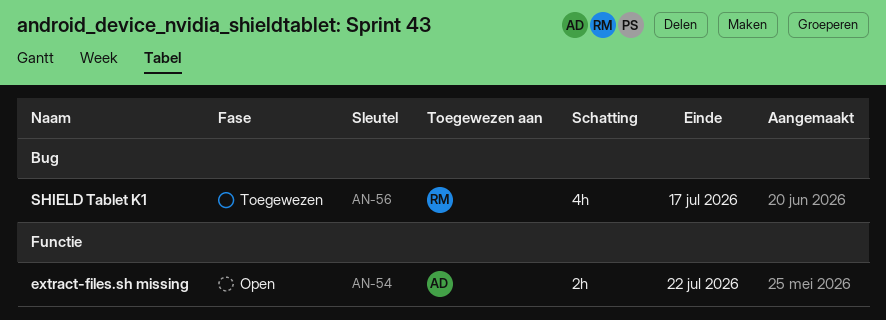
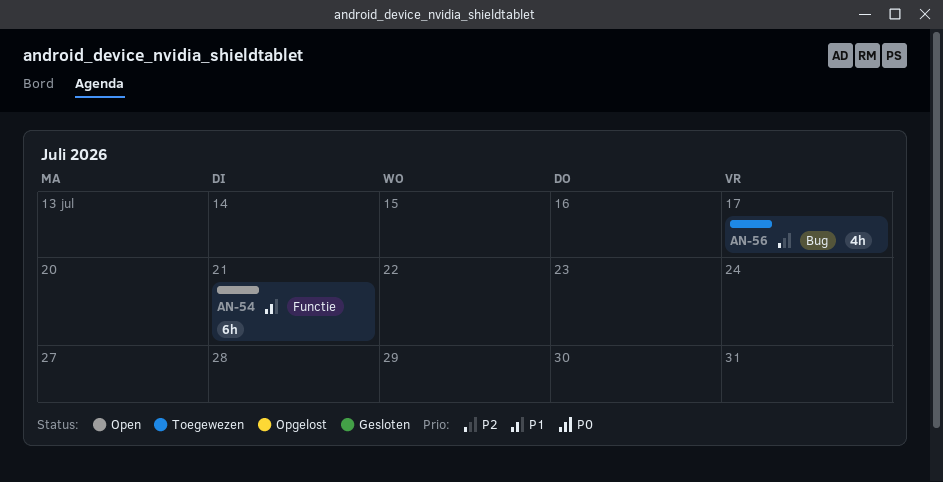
AN-54, estimate: 2h -> 6h
AN-54, due: Jul 22 -> Jul 21

